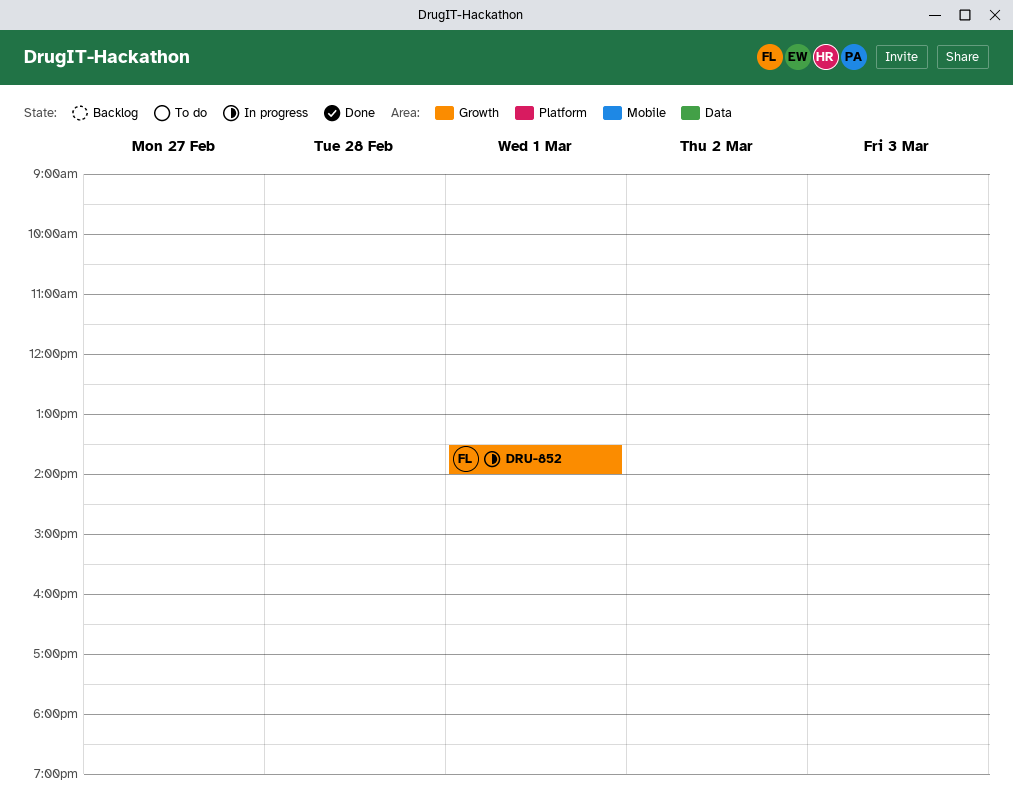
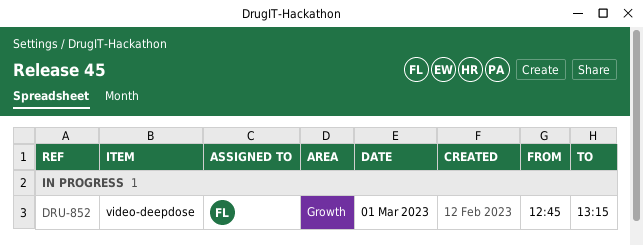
DRU-852, begins: 13:30 -> 12:45
DRU-852, ends: 14:00 -> 13:15

